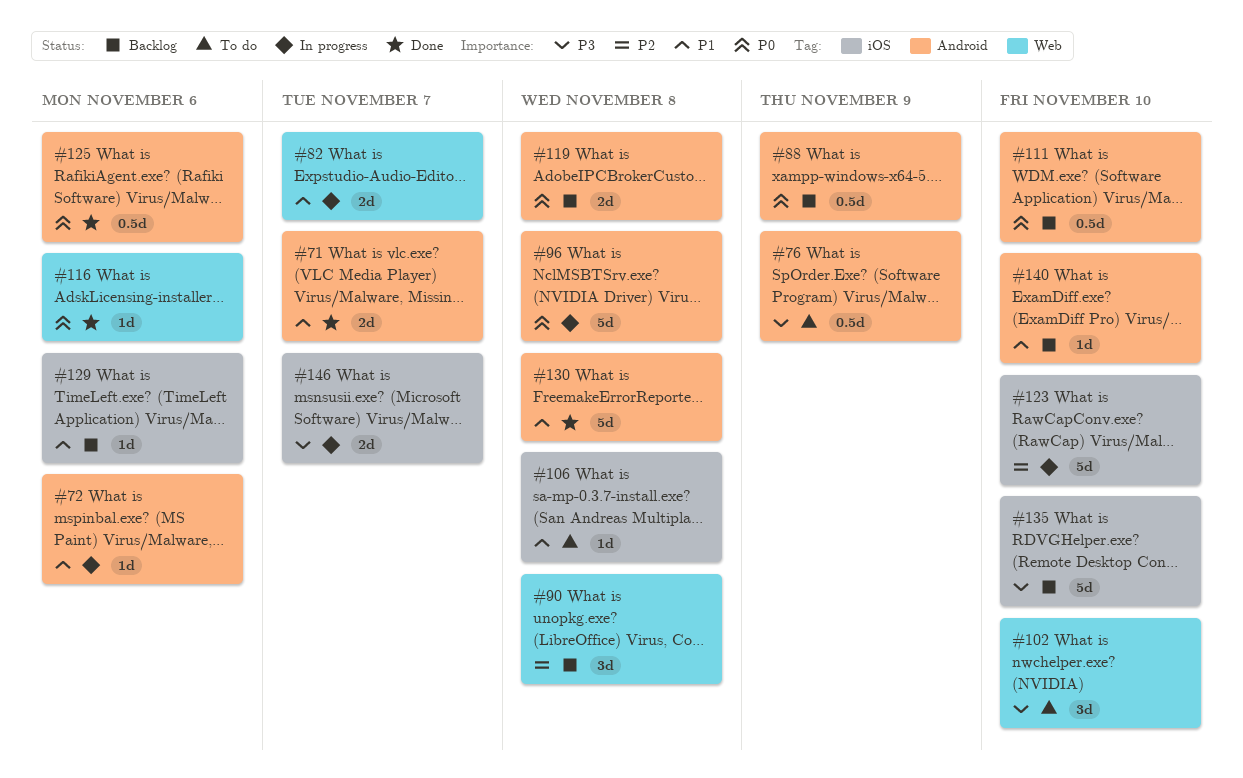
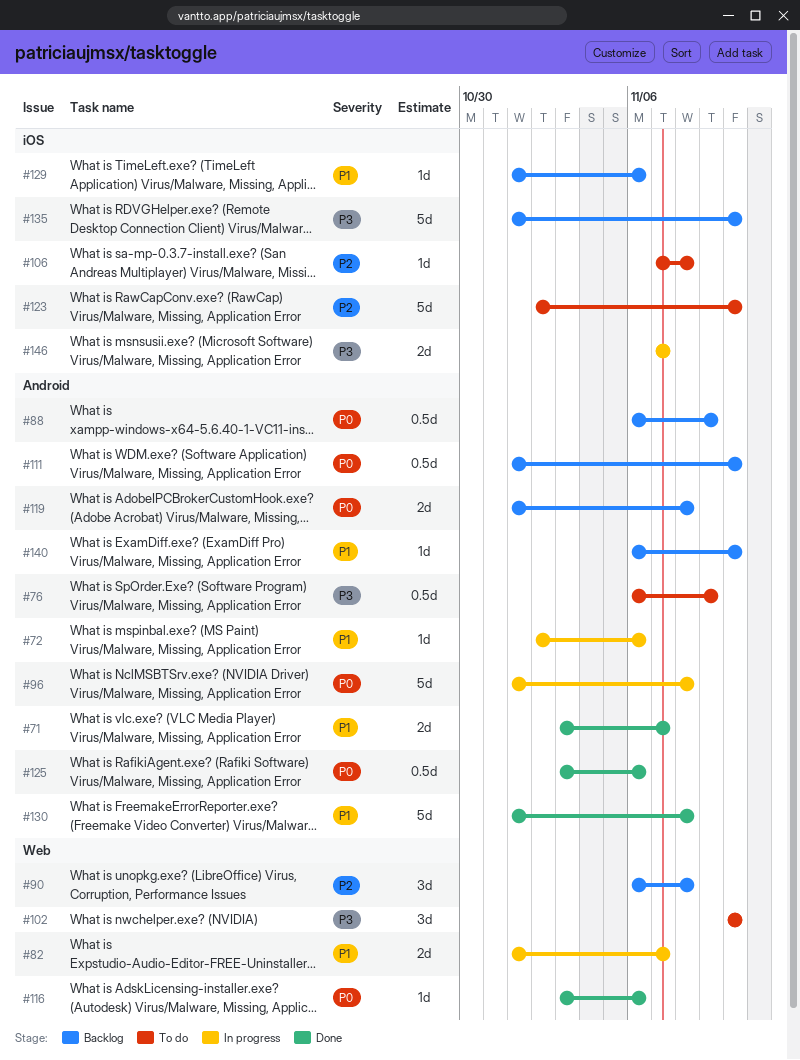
#106, priority: P1 -> P2
#123, status: In progress -> To do

